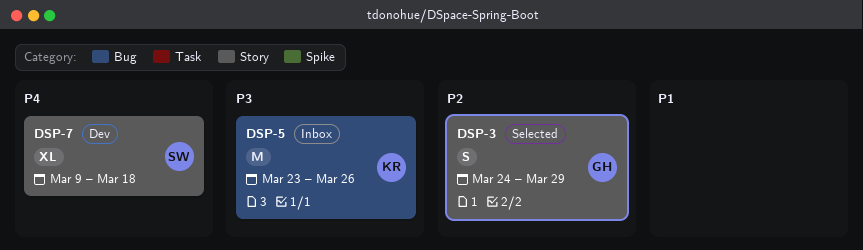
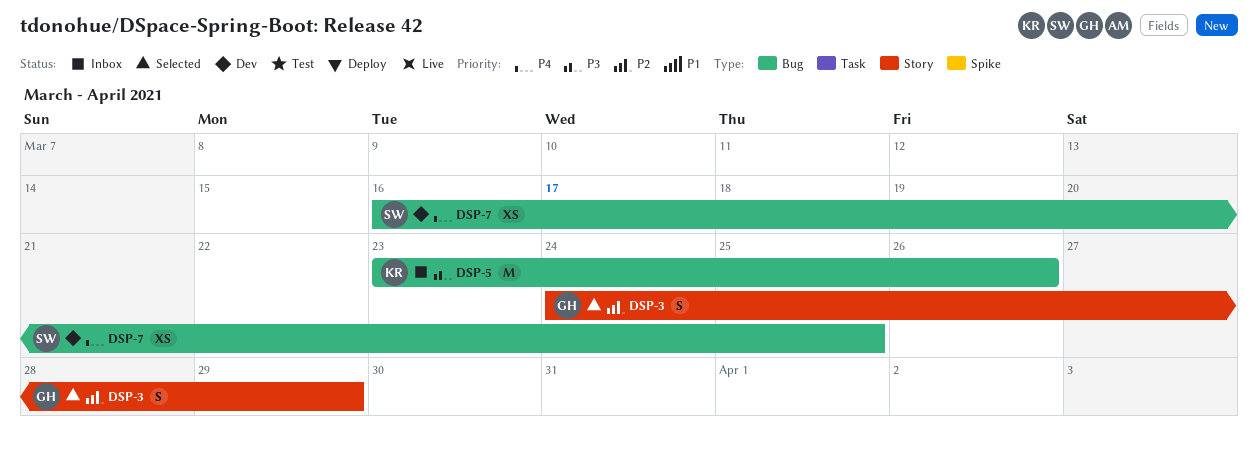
DSP-7, label: Story -> Bug
DSP-7, estimate: XL -> XS
DSP-7, start: Mar 9 -> Mar 16
DSP-7, due: Mar 18 -> Mar 25

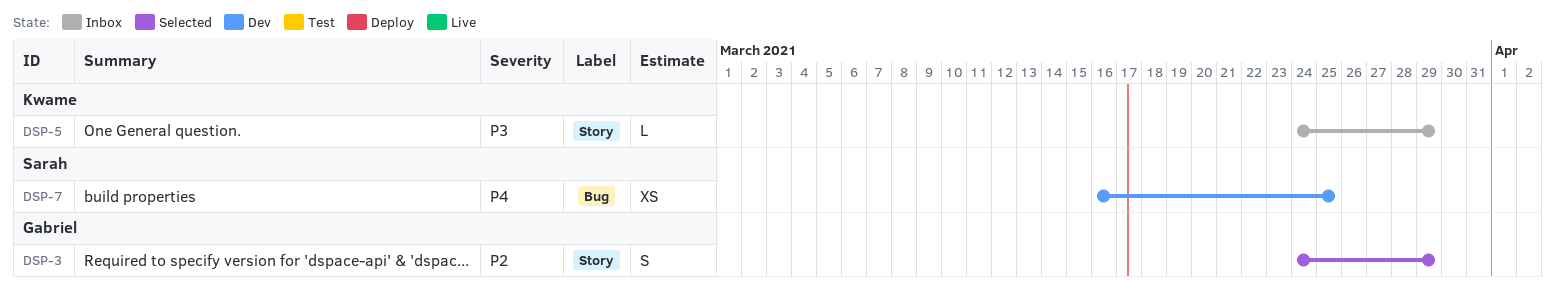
DSP-5, label: Bug -> Story
DSP-5, estimate: M -> L
DSP-5, start: Mar 23 -> Mar 24
DSP-5, due: Mar 26 -> Mar 29

